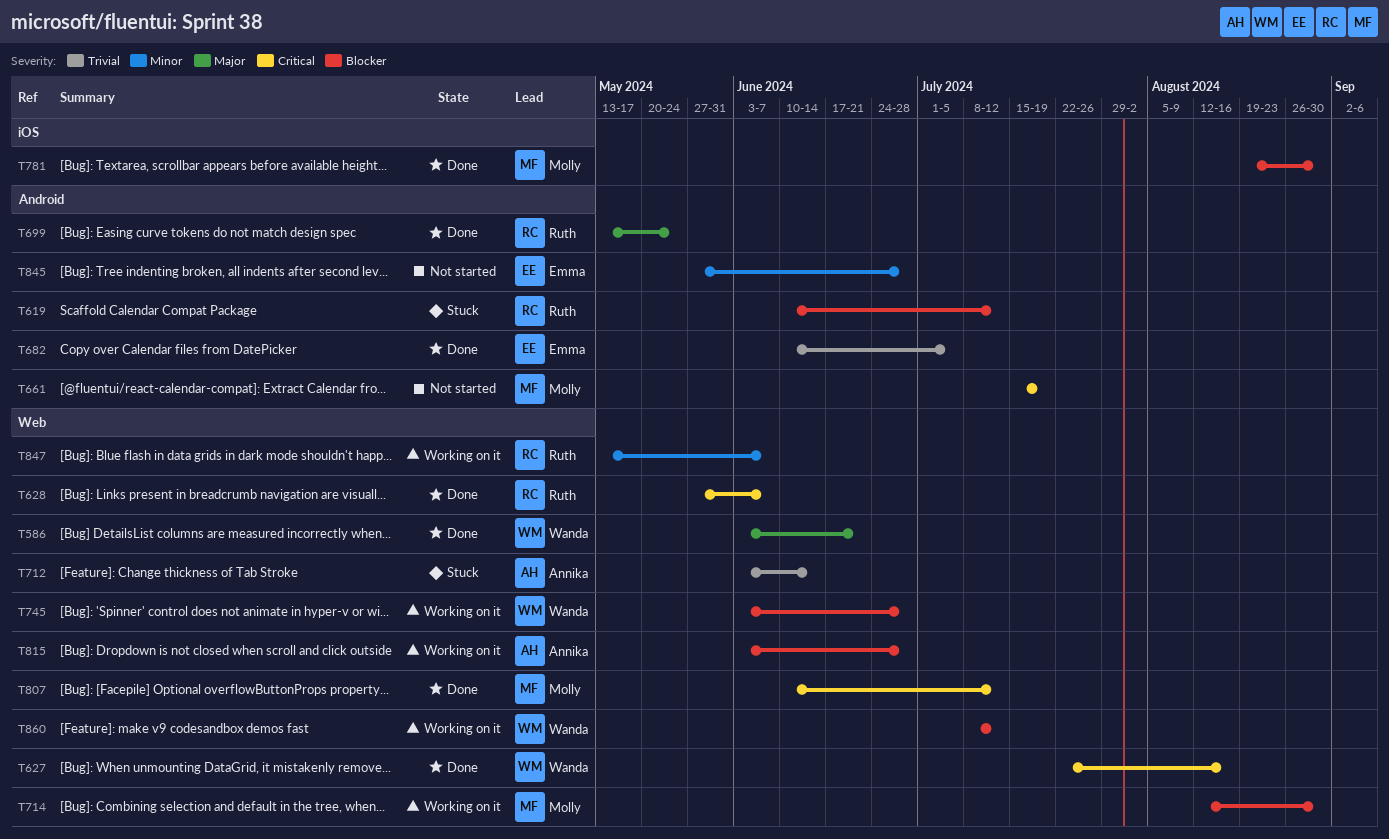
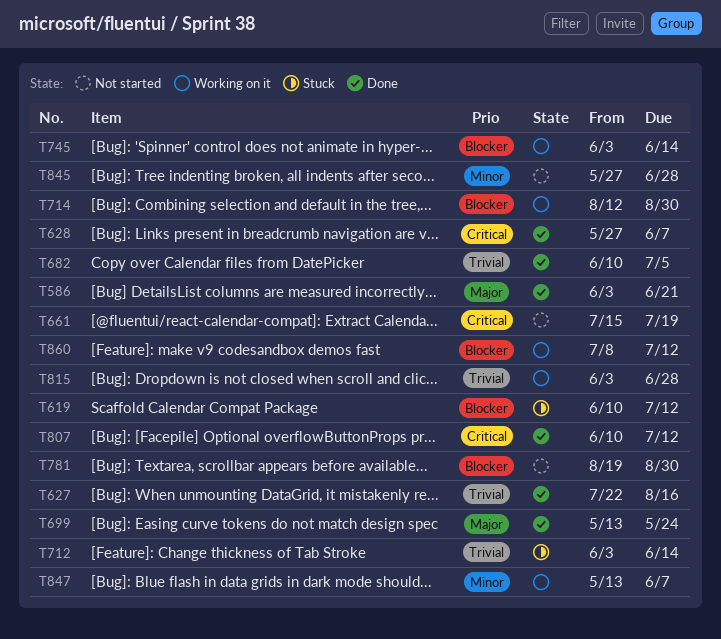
T627, priority: Critical -> Trivial
T745, due: Jun 28 -> Jun 14
T781, status: Done -> Not started
T815, priority: Blocker -> Trivial

